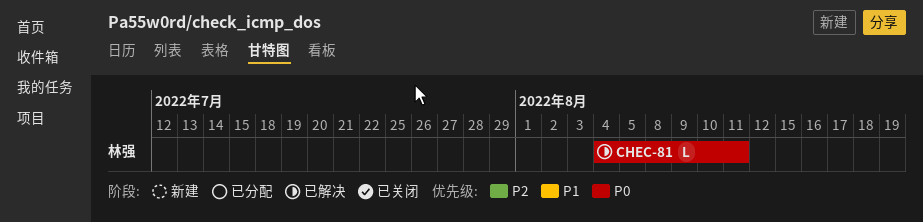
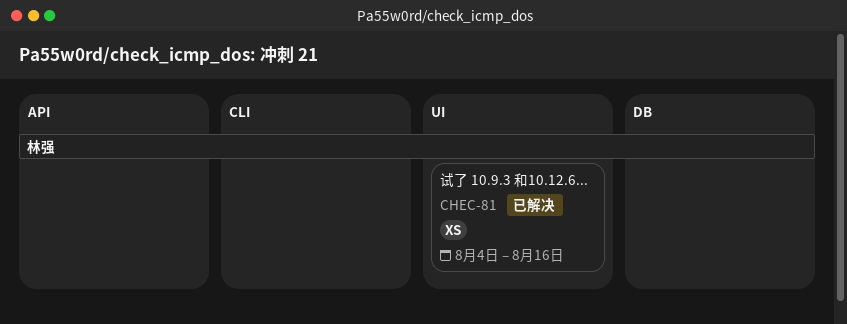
CHEC-81, estimate: L -> XS
CHEC-81, due: Aug 11 -> Aug 16

